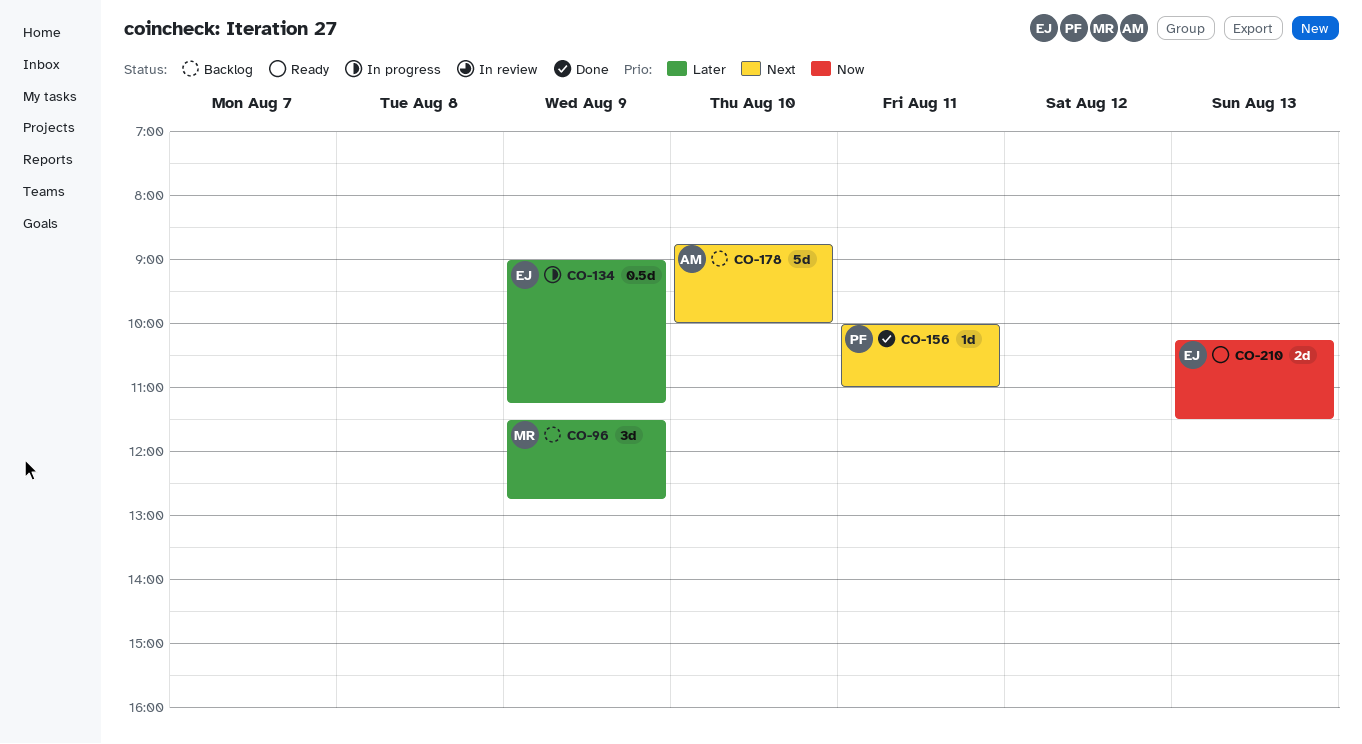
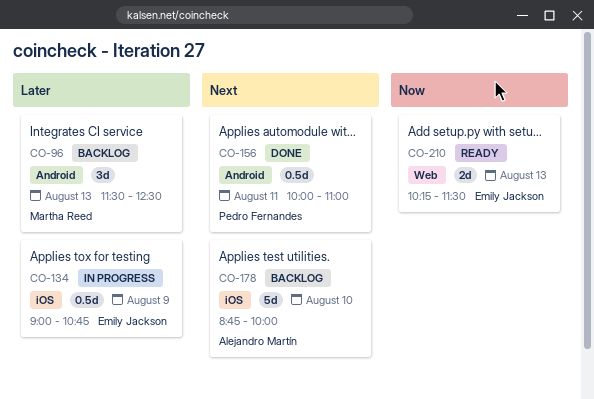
CO-96, day: Aug 9 -> Aug 13
CO-96, ends: 12:45 -> 12:30
CO-134, ends: 11:15 -> 10:45
CO-156, estimate: 1d -> 0.5d

